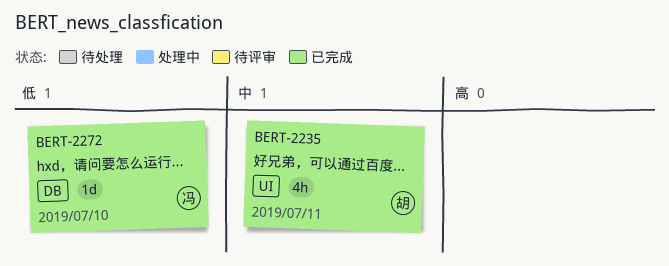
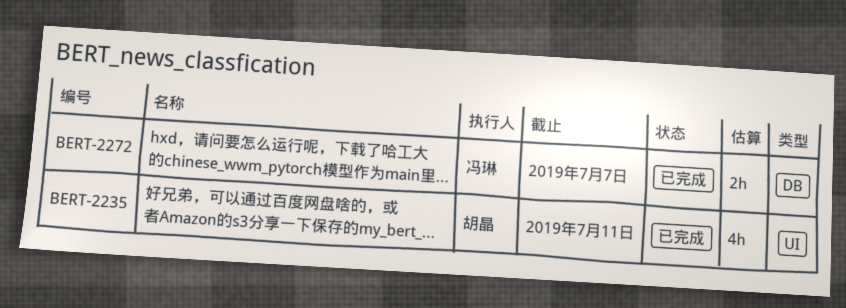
BERT-2272, estimate: 1d -> 2h
BERT-2272, due: Jul 10 -> Jul 7

